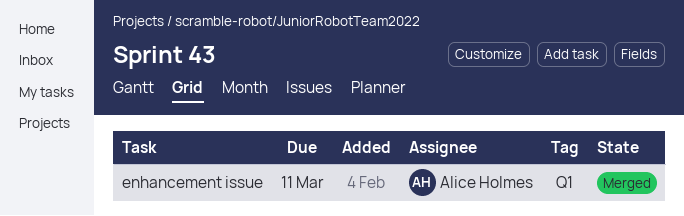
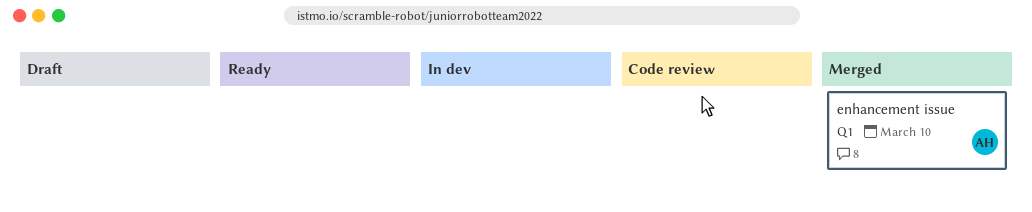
enhancement issue, due: Mar 11 -> Mar 10

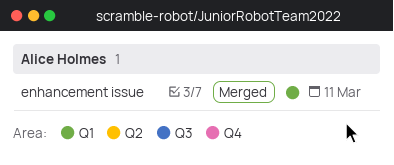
enhancement issue, due: Mar 10 -> Mar 11

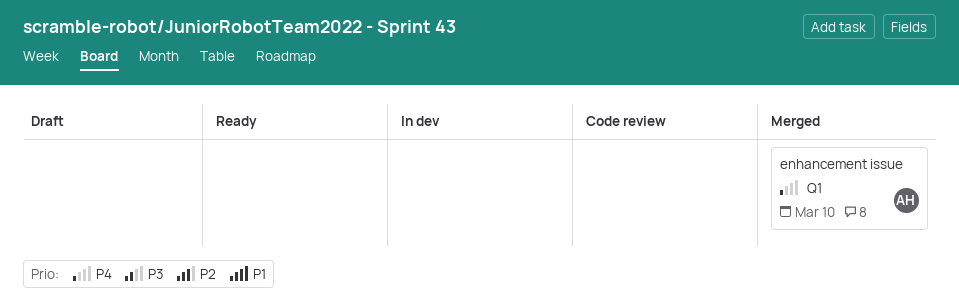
enhancement issue, due: Mar 11 -> Mar 10

